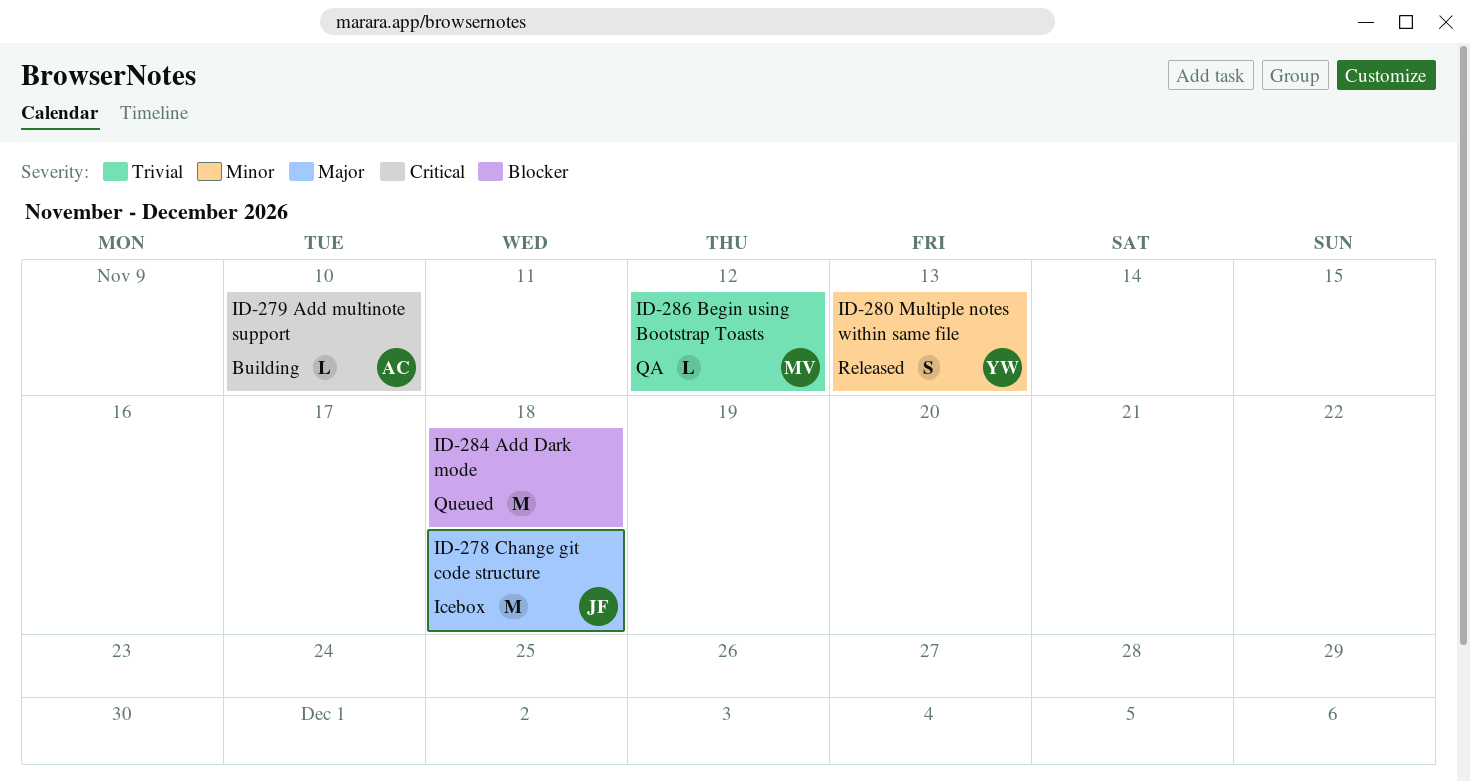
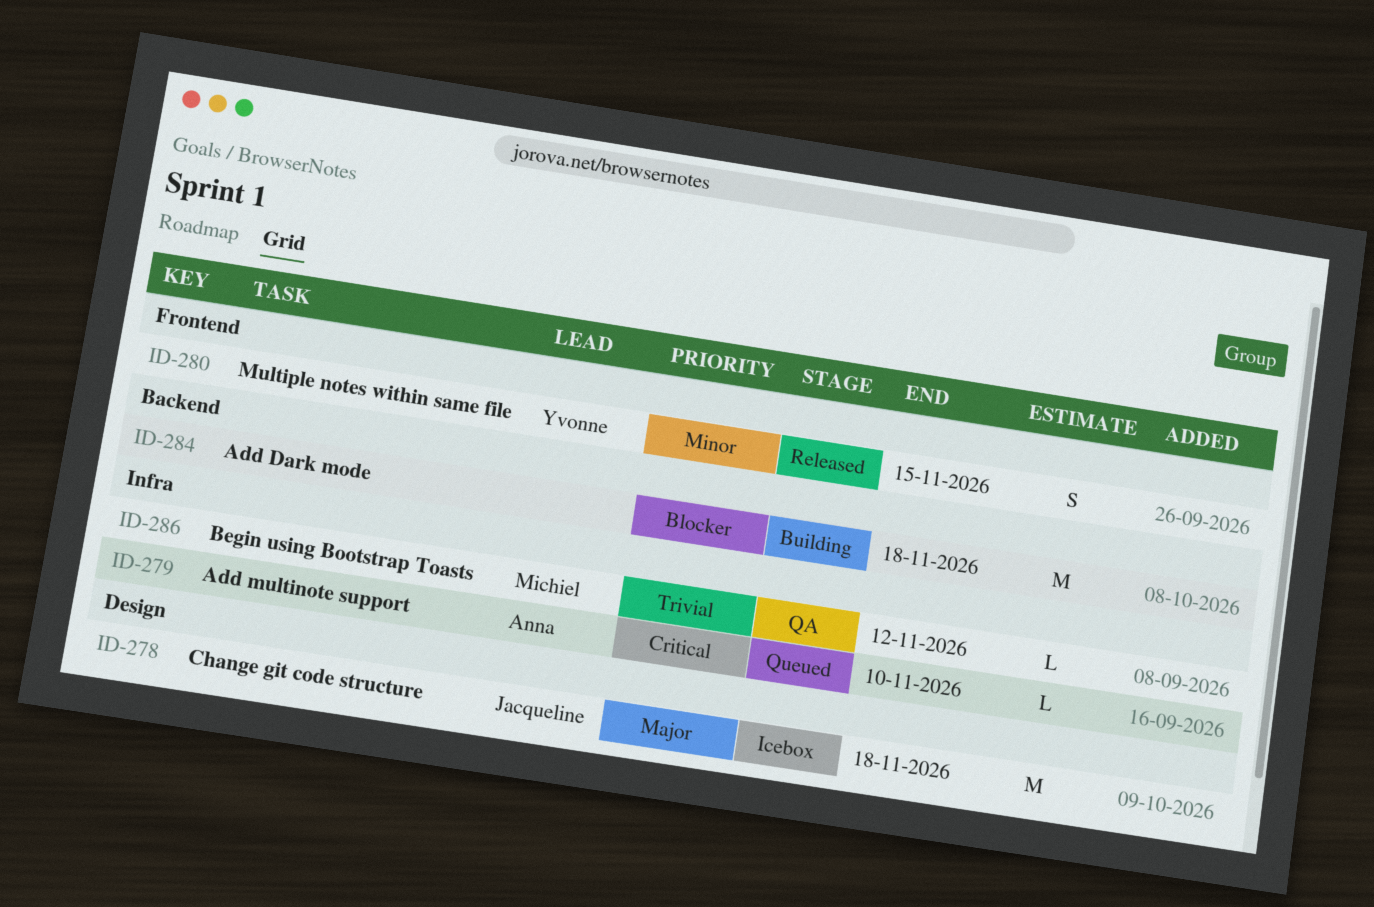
ID-279, status: Building -> Queued
ID-280, due: Nov 13 -> Nov 15
ID-284, status: Queued -> Building

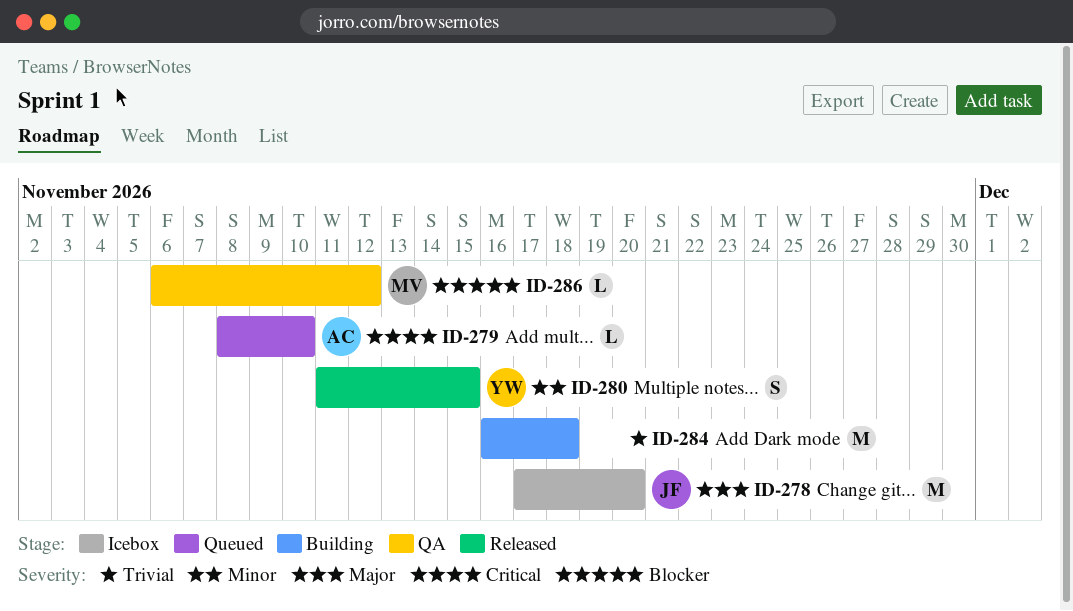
ID-278, due: Nov 18 -> Nov 20
ID-284, priority: Blocker -> Trivial
ID-286, priority: Trivial -> Blocker

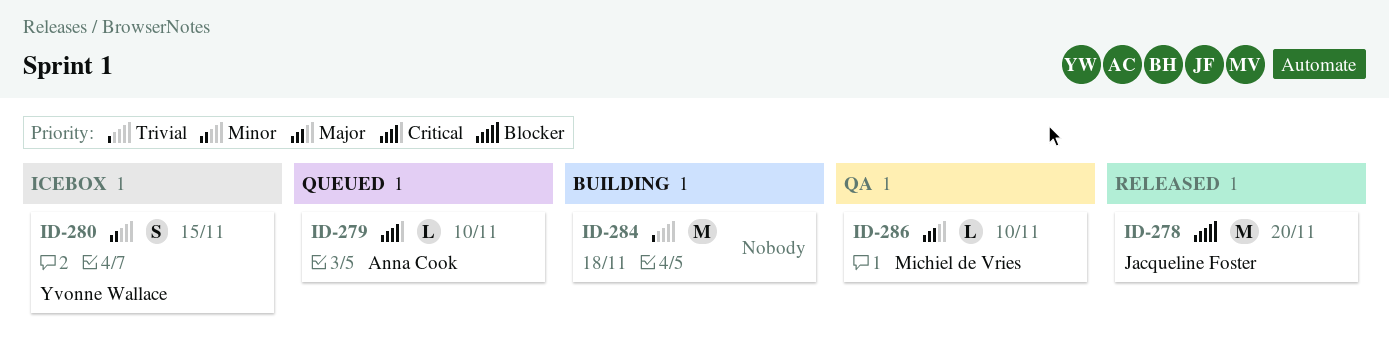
ID-278, status: Icebox -> Released
ID-278, priority: Major -> Blocker
ID-280, status: Released -> Icebox
ID-286, priority: Blocker -> Major
ID-286, due: Nov 12 -> Nov 10

